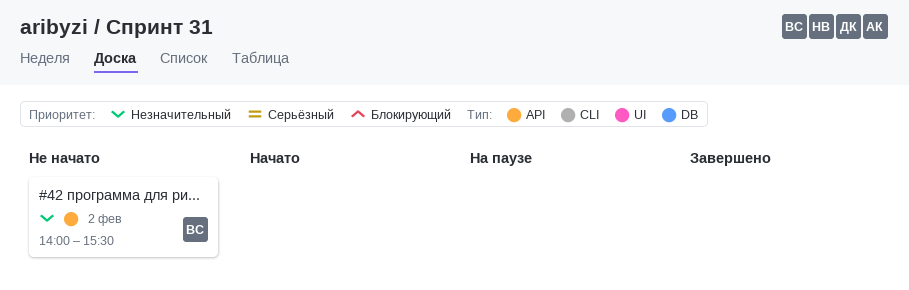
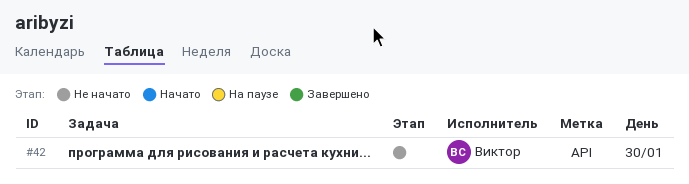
#42, day: Feb 2 -> Jan 30

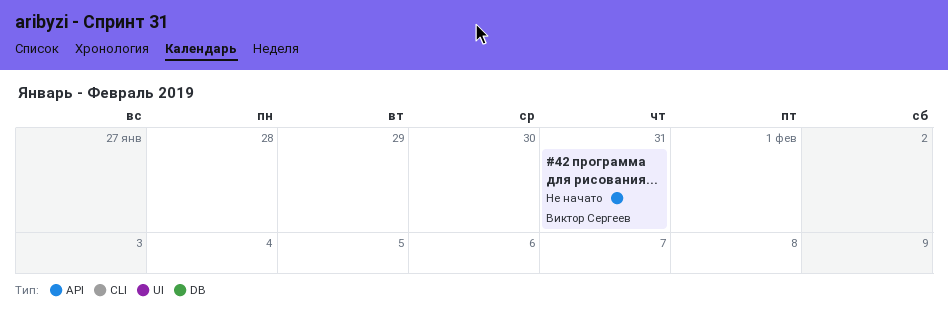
#42, day: Jan 30 -> Jan 31

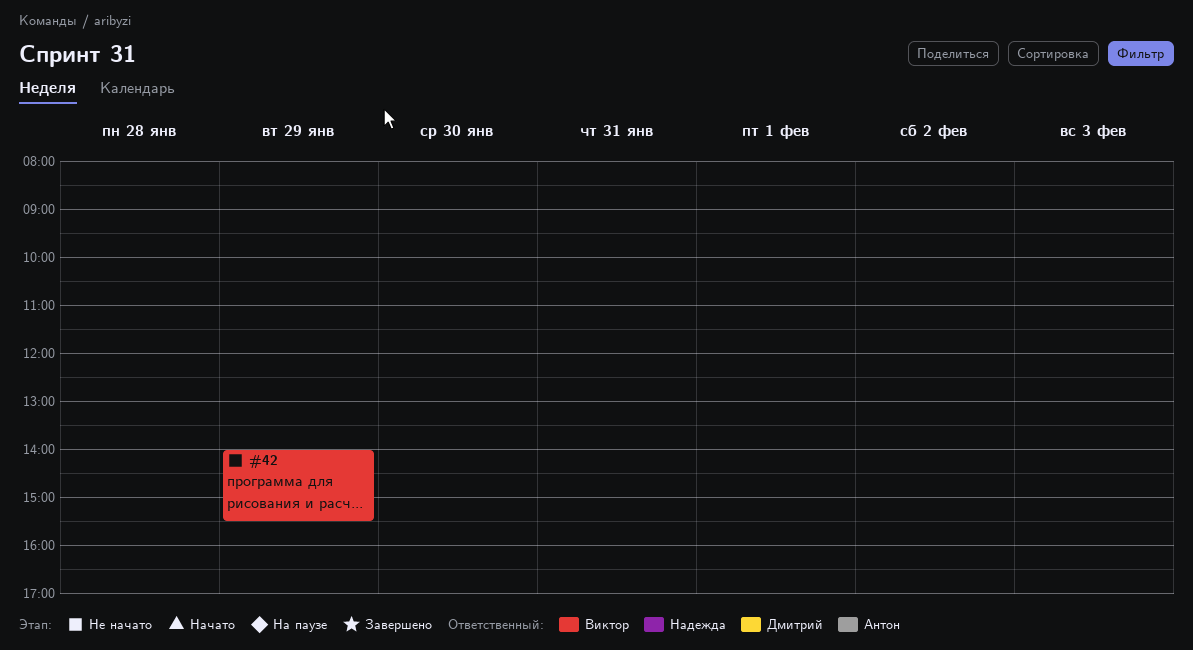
#42, day: Jan 31 -> Jan 29

